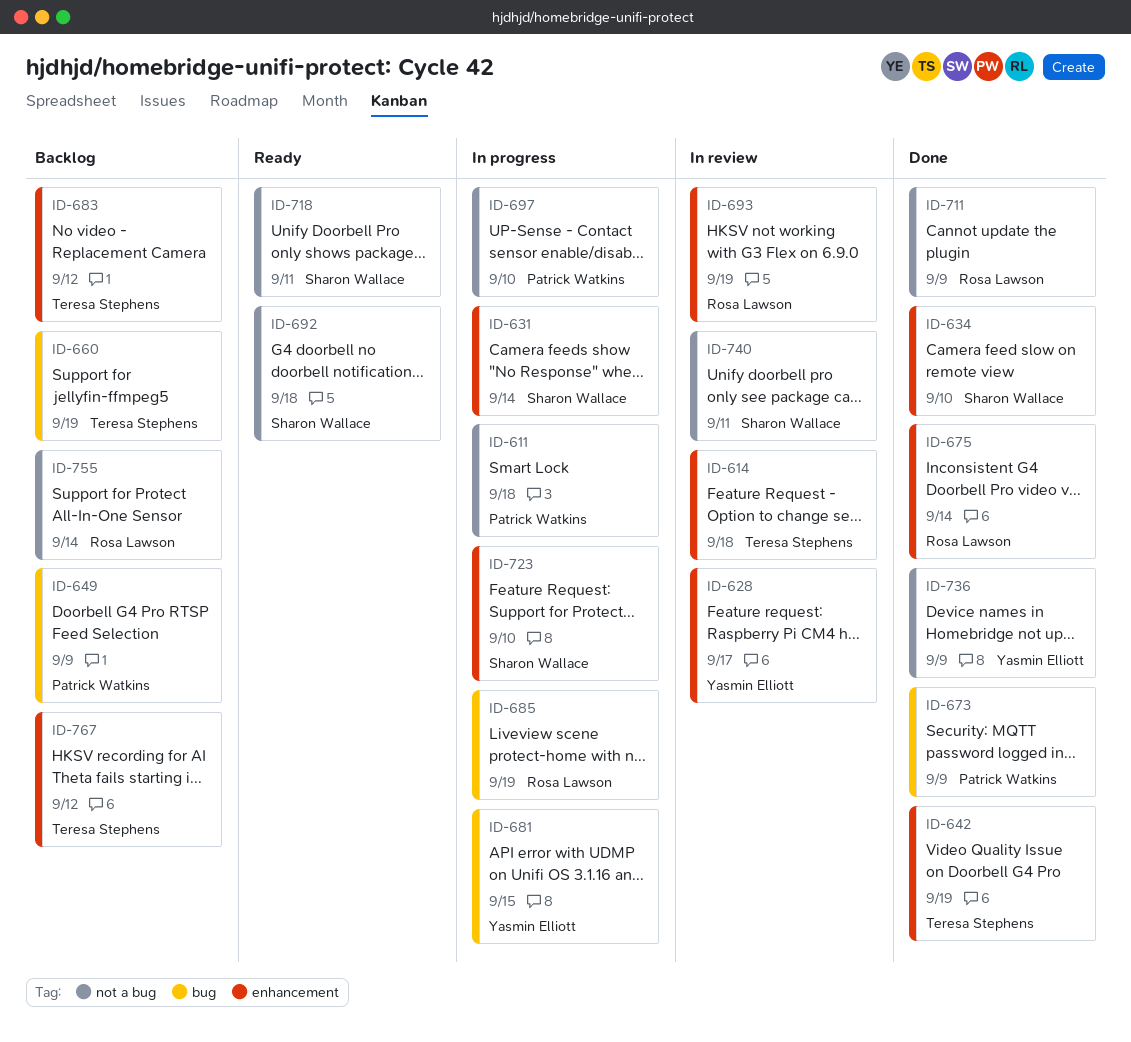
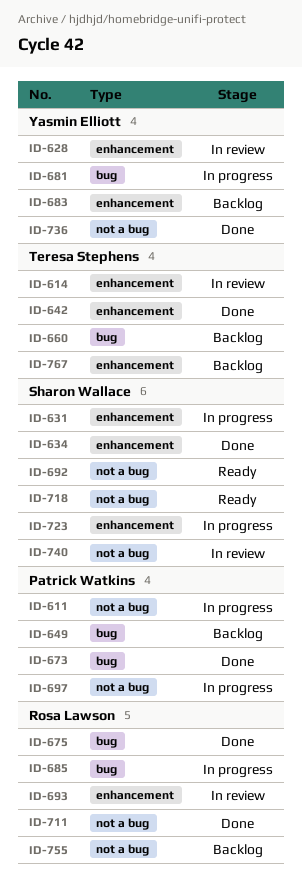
ID-675, label: enhancement -> bug
ID-683, owner: Teresa Stephens -> Yasmin Elliott

